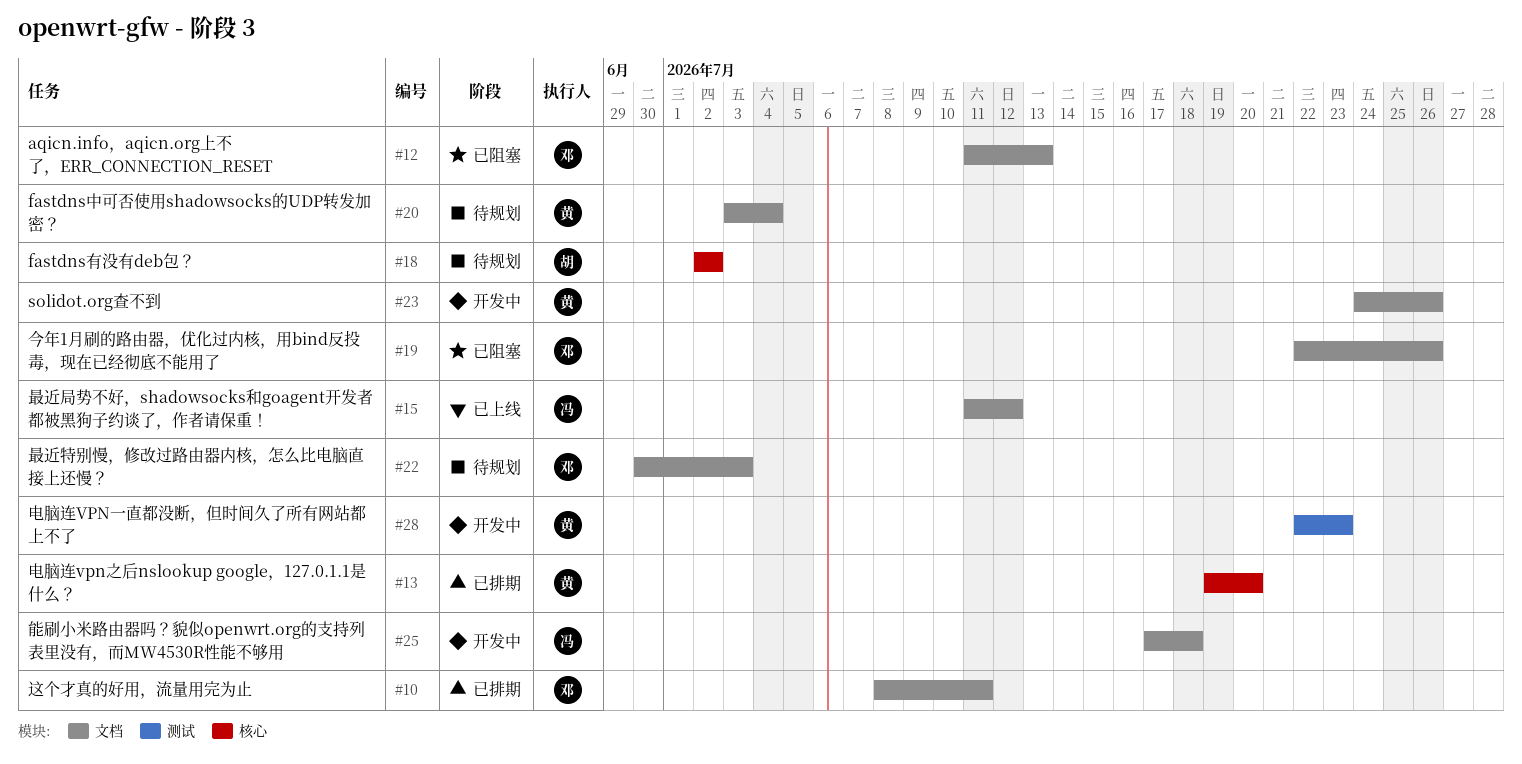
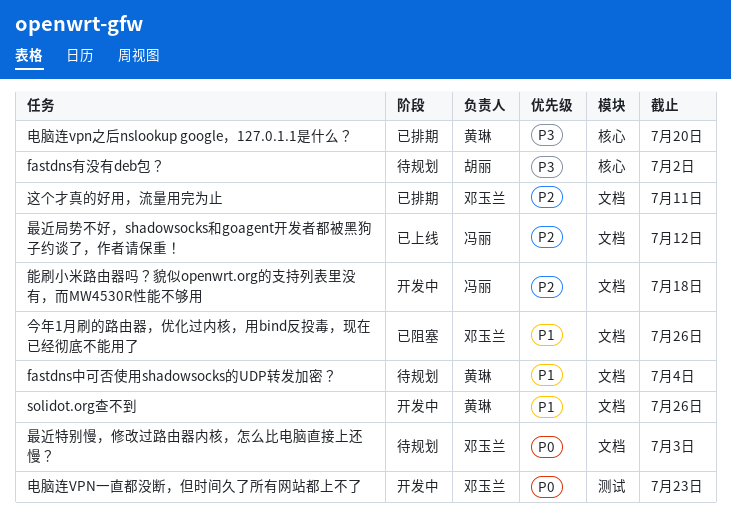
aqicn.info，aqicn.org上不了，ERR_CONNECTION_RESET: present -> none
电脑连VPN一直都没断，但时间久了所有网站都上不了, owner: 黄琳 -> 邓玉兰

